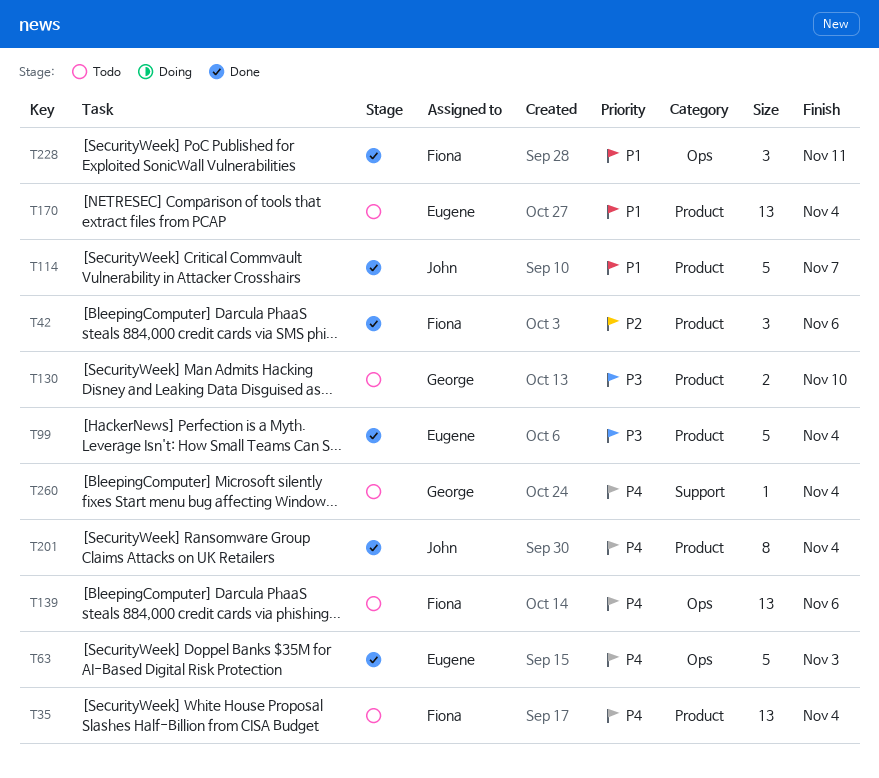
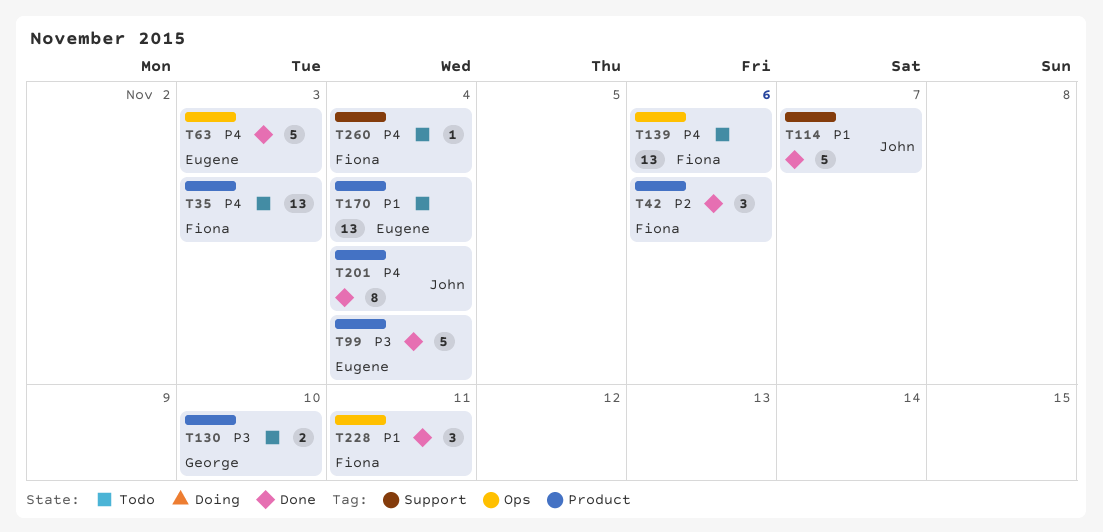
T35, due: Nov 4 -> Nov 3
T114, label: Product -> Support
T260, owner: George -> Fiona

